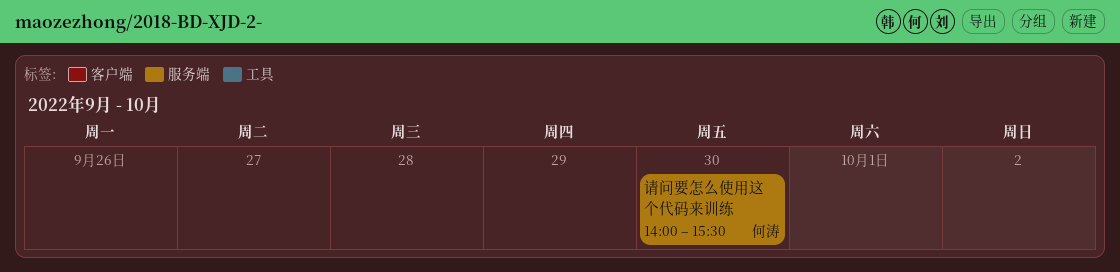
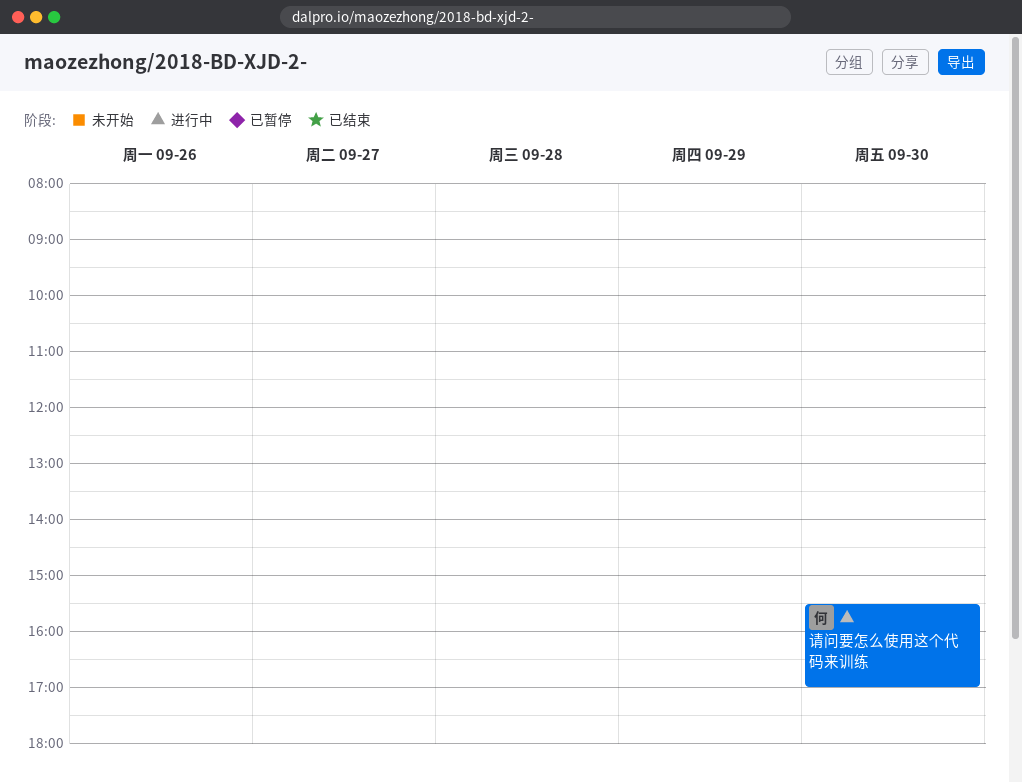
请问要怎么使用这个代码来训练, begins: 14:00 -> 15:30
请问要怎么使用这个代码来训练, ends: 15:30 -> 17:00

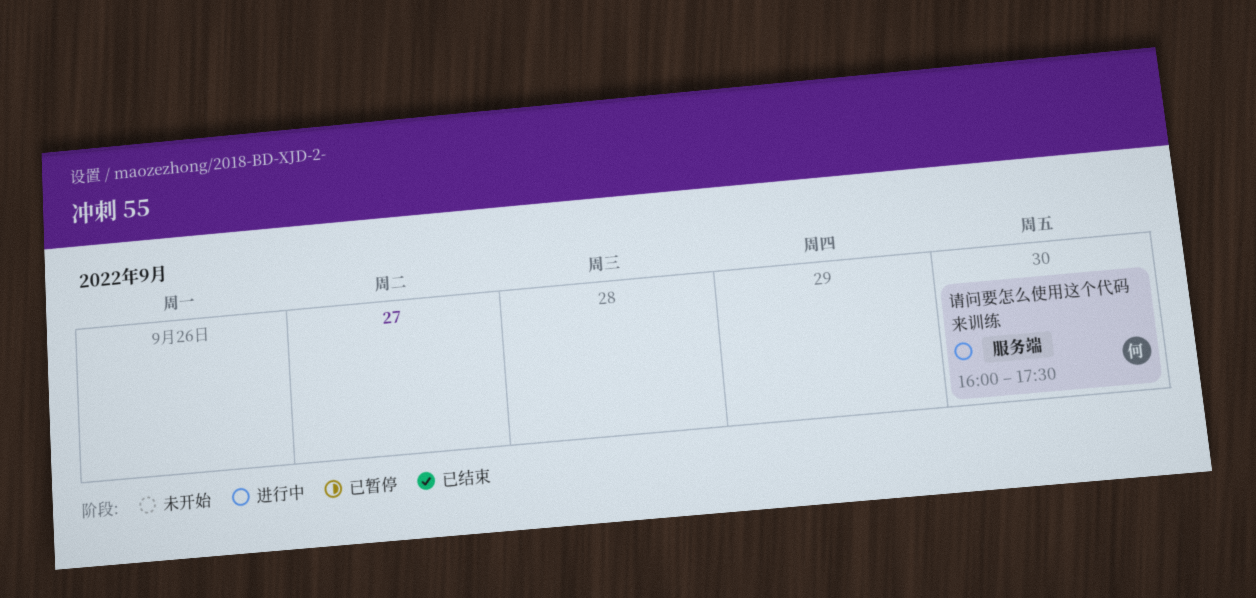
请问要怎么使用这个代码来训练, begins: 15:30 -> 16:00
请问要怎么使用这个代码来训练, ends: 17:00 -> 17:30

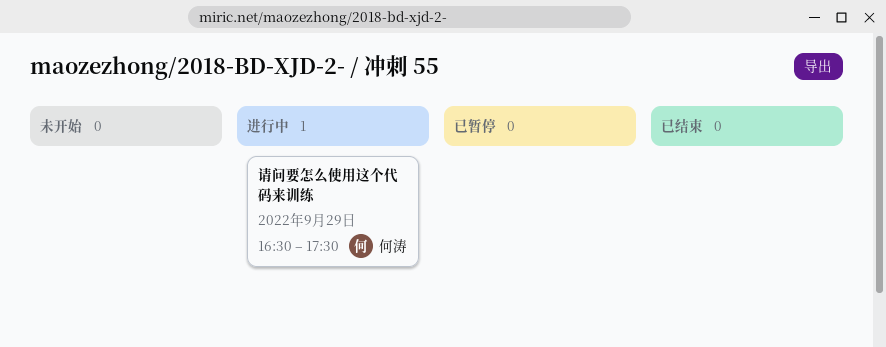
请问要怎么使用这个代码来训练, day: Sep 30 -> Sep 29
请问要怎么使用这个代码来训练, begins: 16:00 -> 16:30

